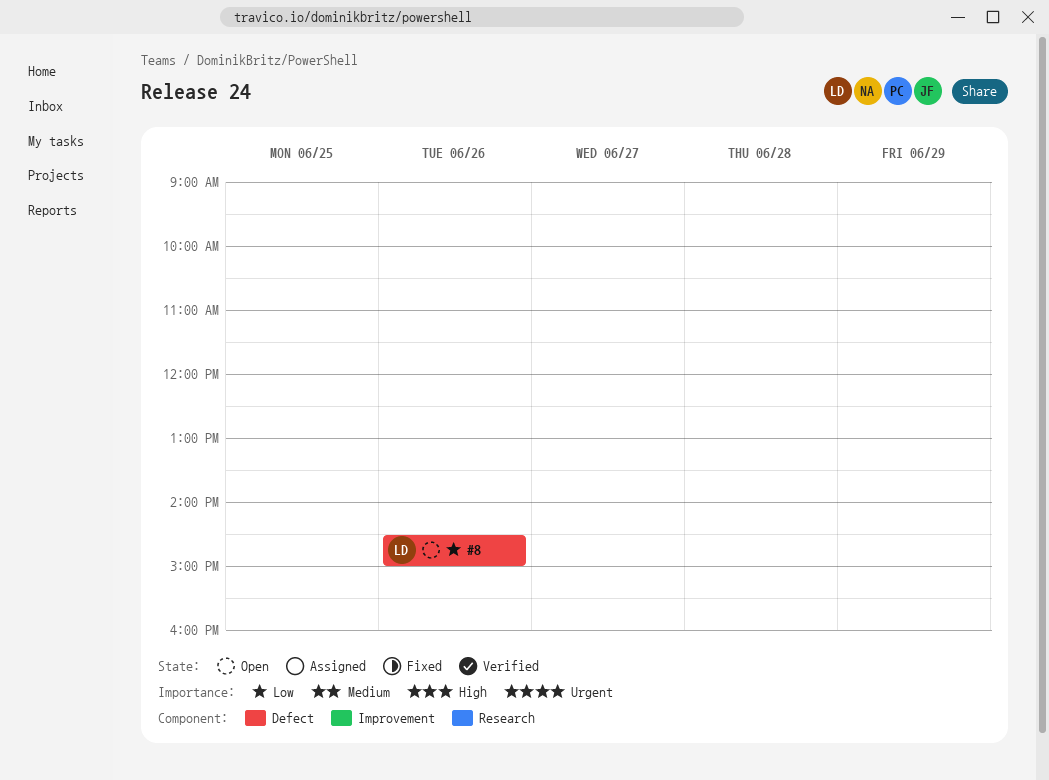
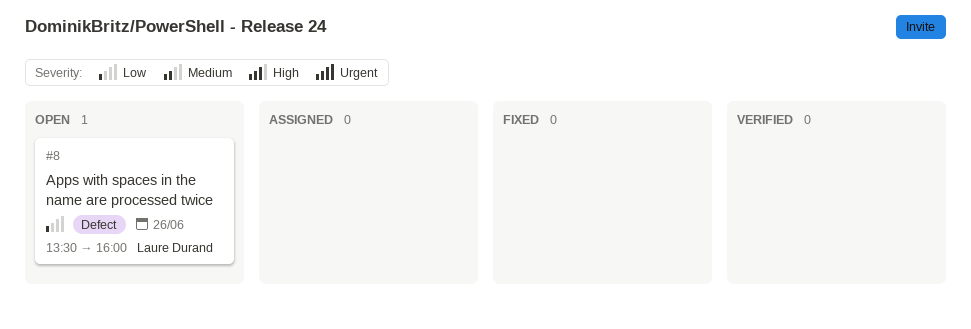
#8, begins: 14:30 -> 13:30
#8, ends: 15:00 -> 16:00

